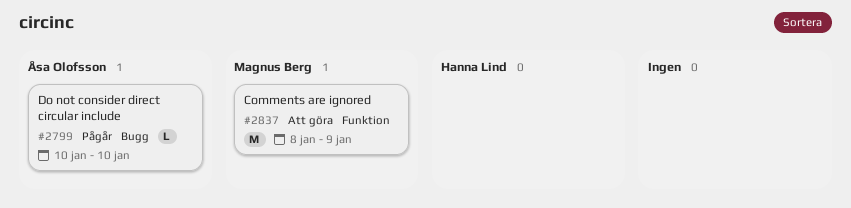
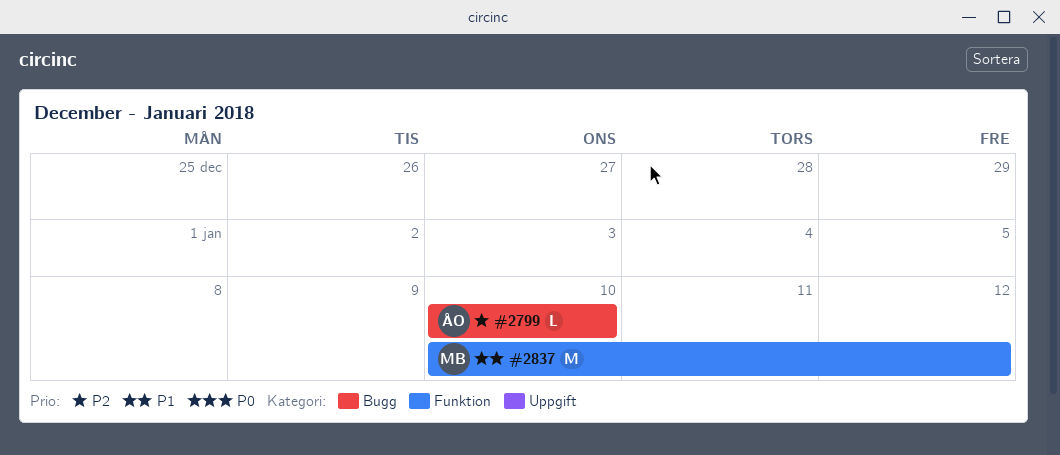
#2837, start: Jan 8 -> Jan 10
#2837, due: Jan 9 -> Jan 12

